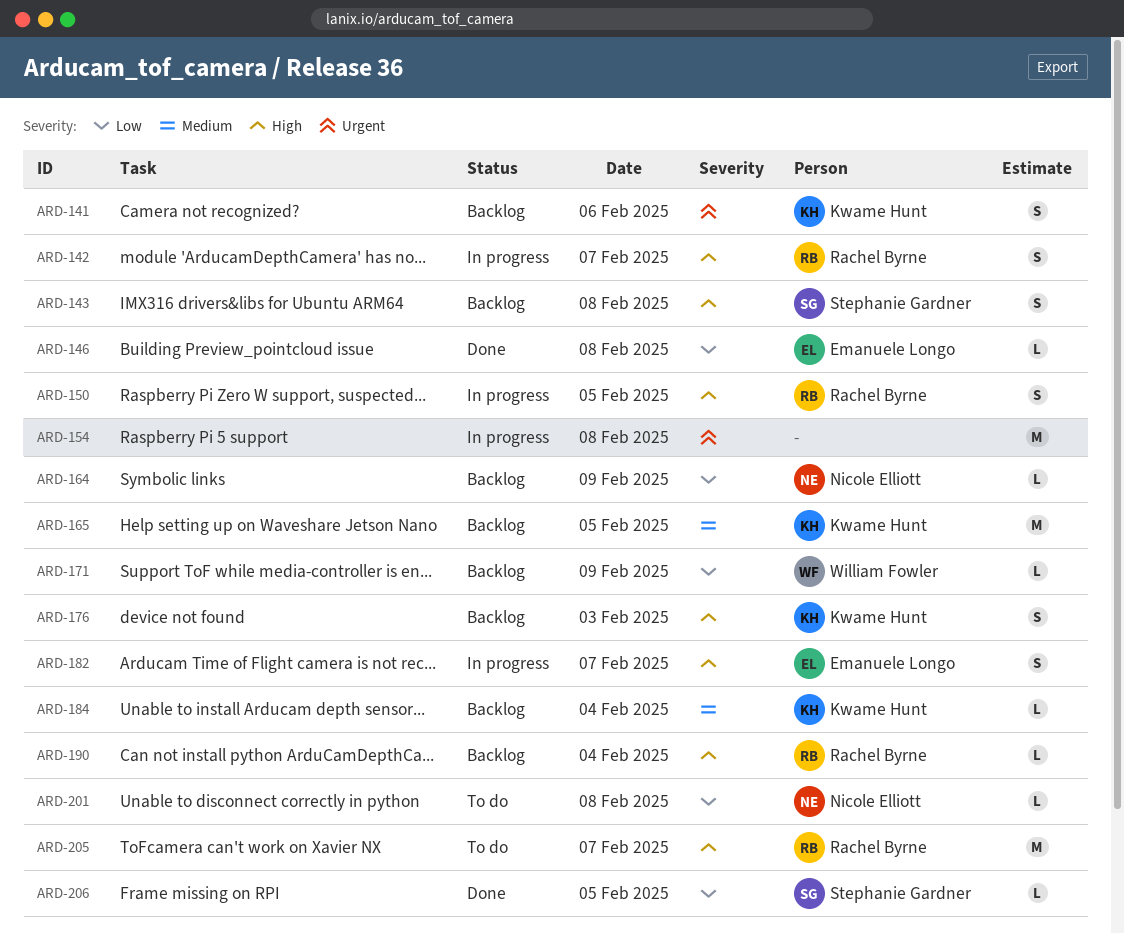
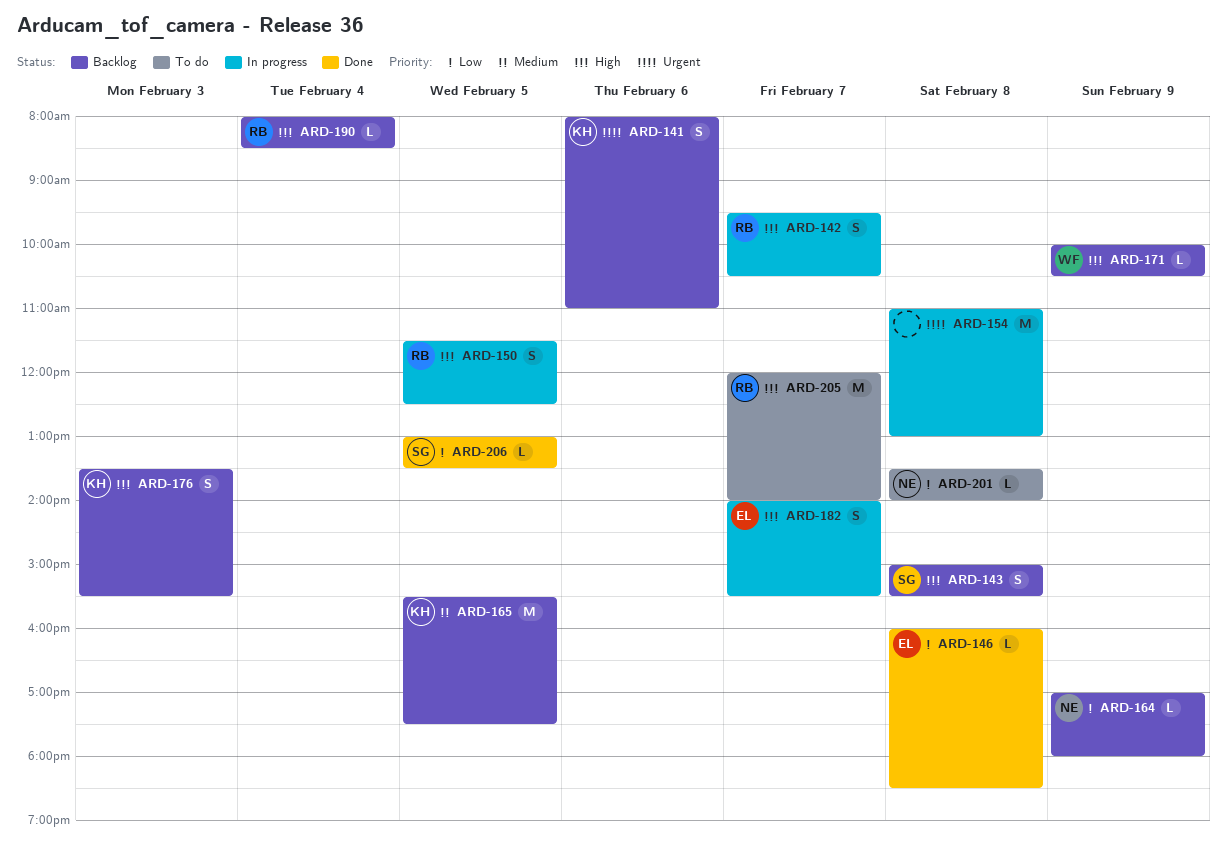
ARD-171, priority: Low -> High
ARD-184: present -> none

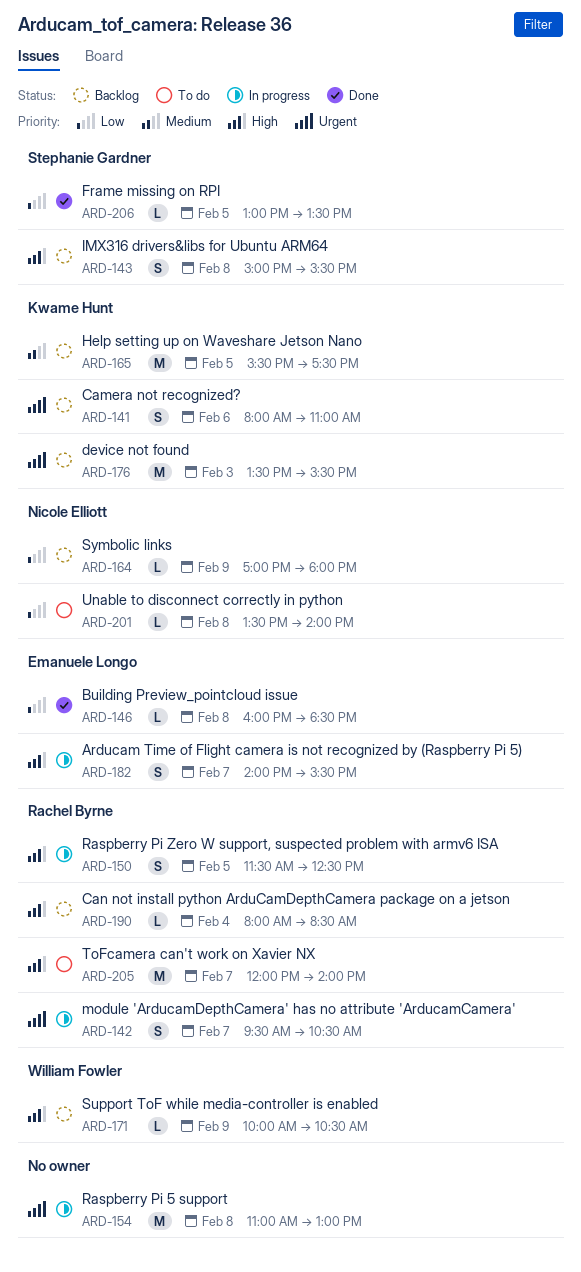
ARD-142, priority: High -> Urgent
ARD-176, priority: High -> Urgent
ARD-176, estimate: S -> M

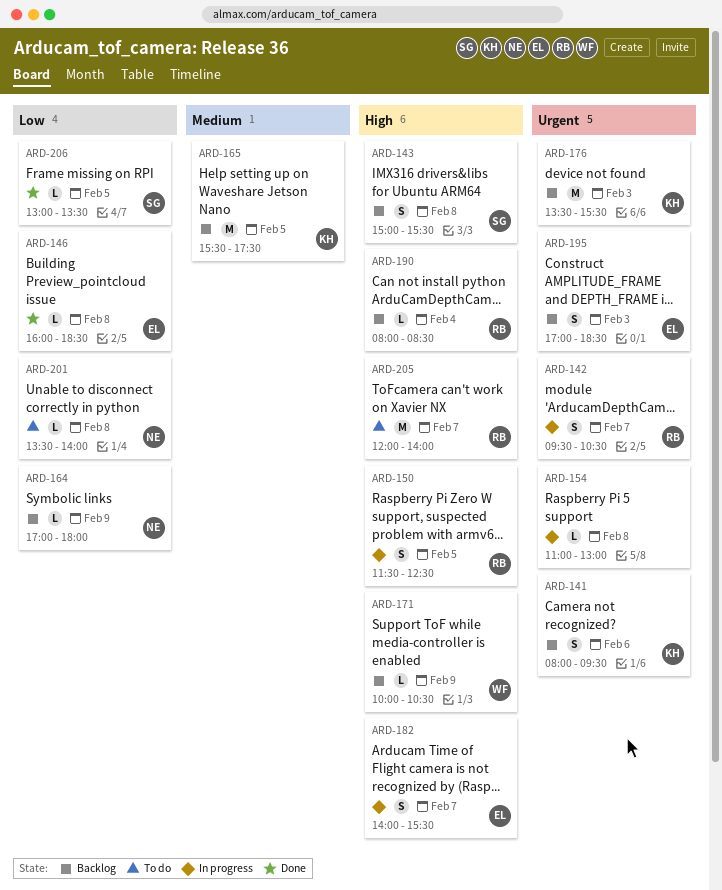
ARD-141, ends: 11:00 -> 09:30
ARD-154, estimate: M -> L
ARD-195: none -> present

